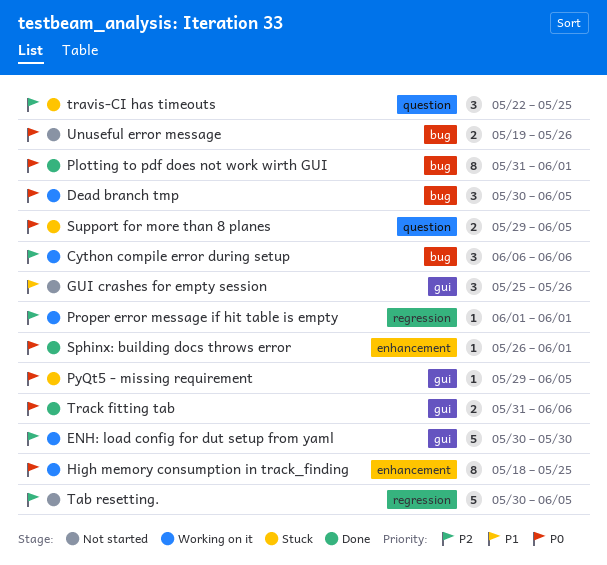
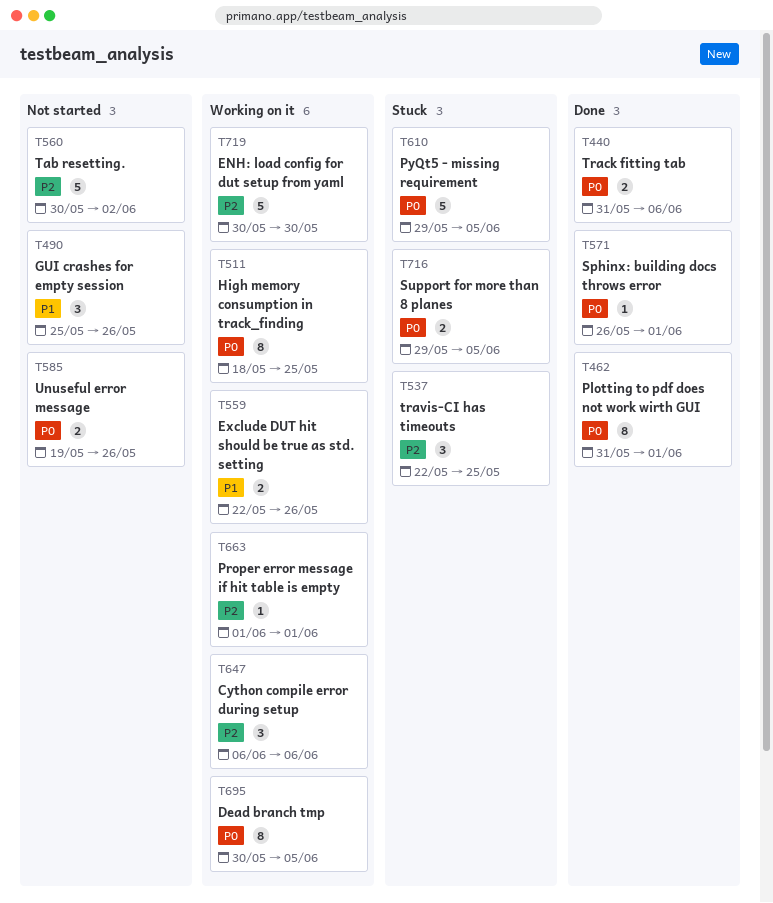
Dead branch tmp, estimate: 3 -> 8
Exclude DUT hit should be true as std. setting: none -> present
PyQt5 - missing requirement, estimate: 1 -> 5
Tab resetting., due: Jun 5 -> Jun 2

